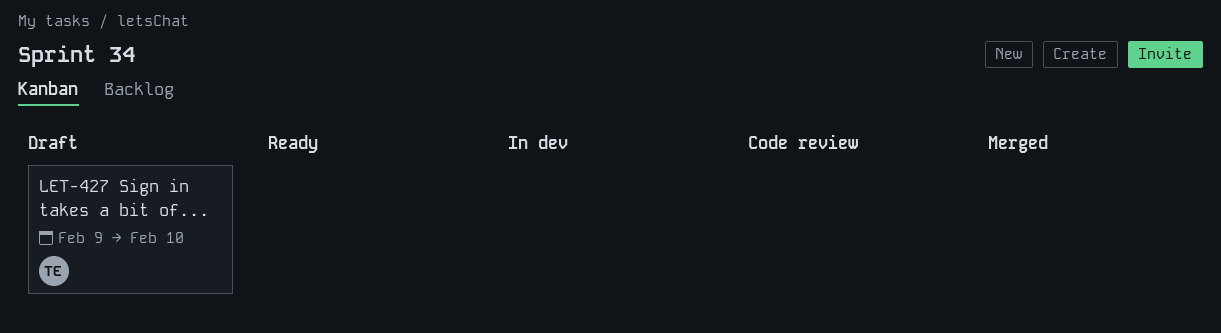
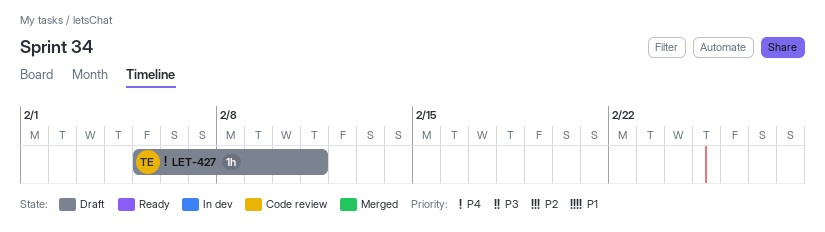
LET-427, start: Feb 9 -> Feb 5
LET-427, due: Feb 10 -> Feb 11

